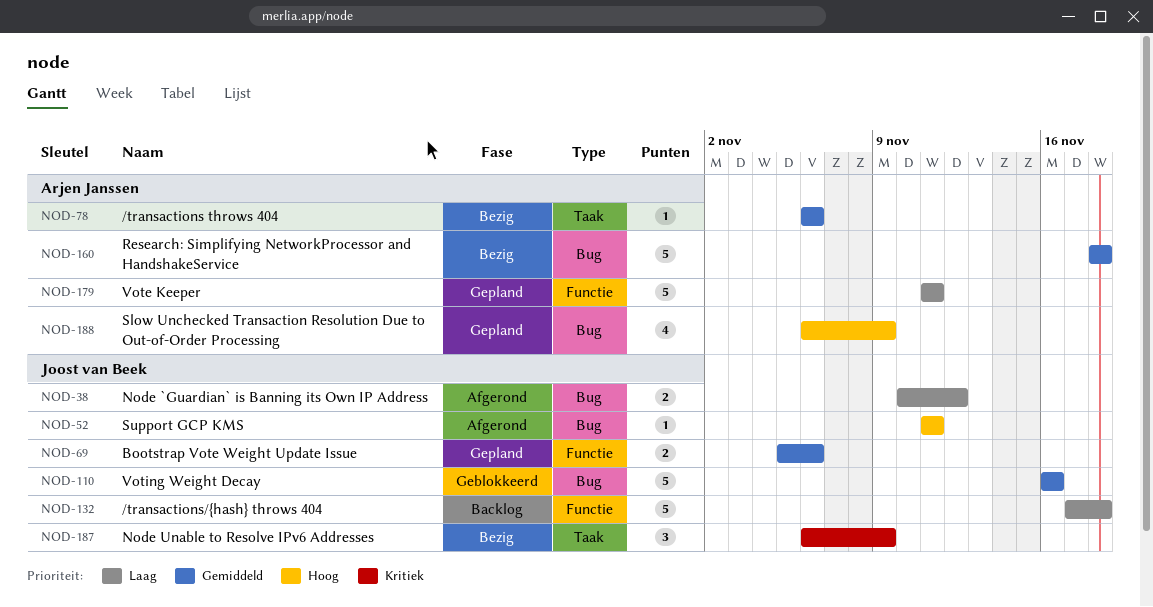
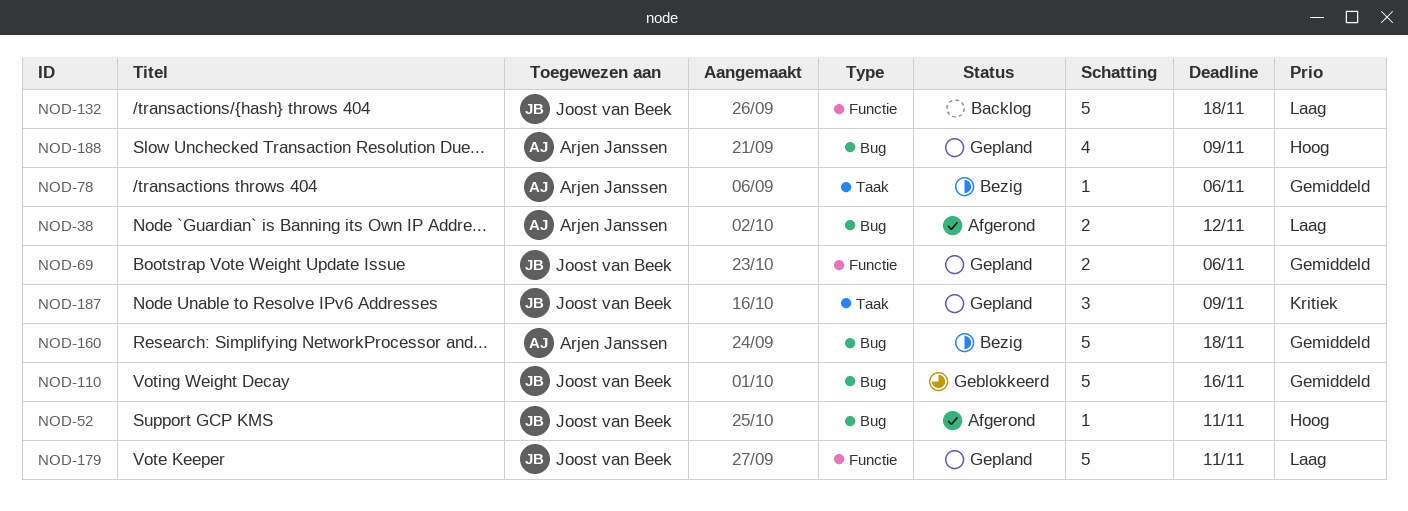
NOD-38, owner: Joost van Beek -> Arjen Janssen
NOD-179, owner: Arjen Janssen -> Joost van Beek
NOD-187, status: Bezig -> Gepland

